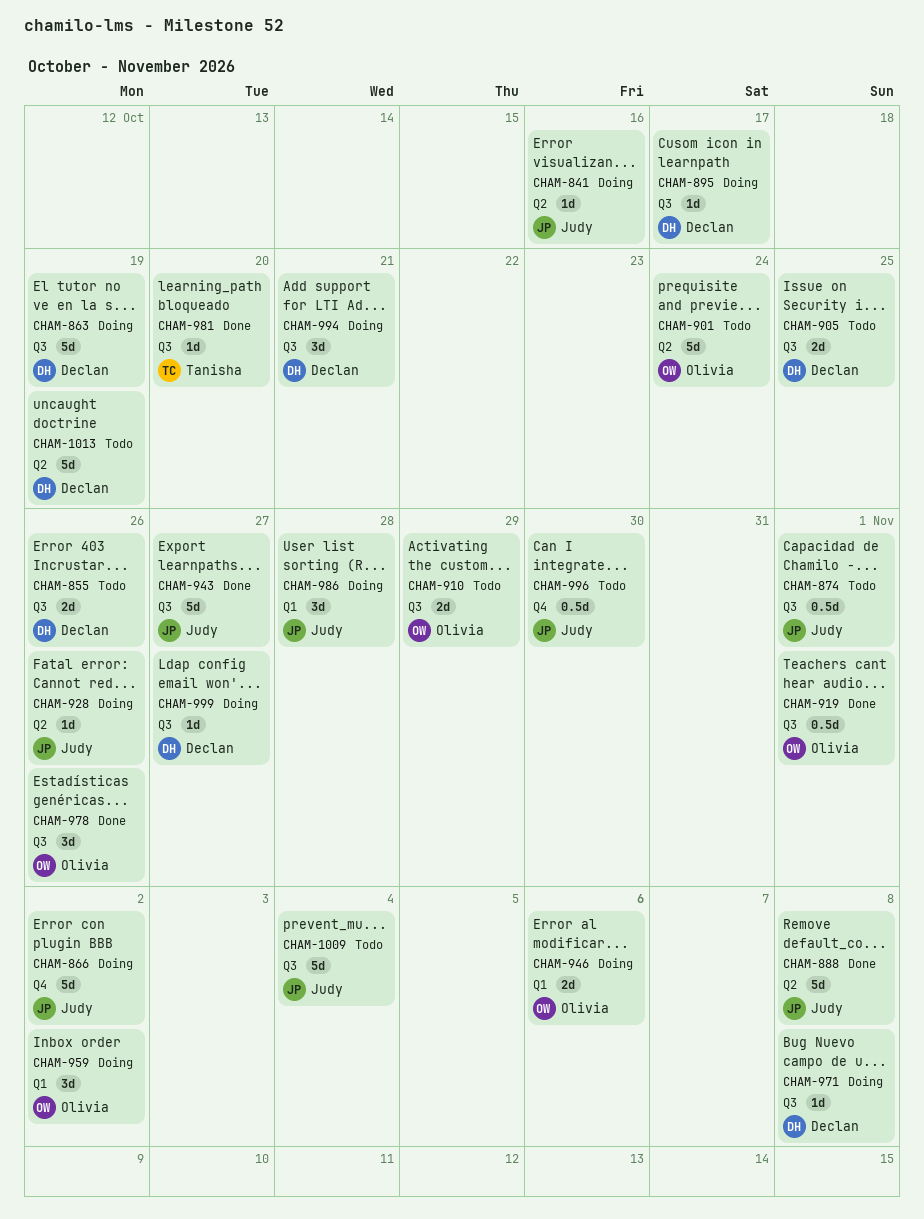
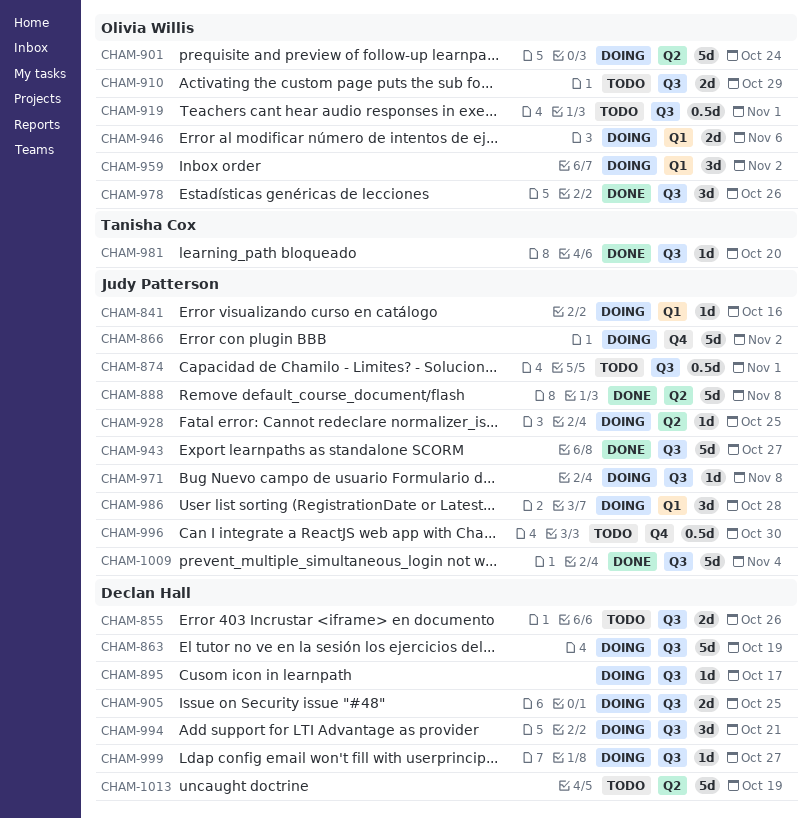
CHAM-841, label: Q2 -> Q1
CHAM-901, status: Todo -> Doing
CHAM-905, status: Todo -> Doing
CHAM-919, status: Done -> Todo
CHAM-928, due: Oct 26 -> Oct 25
CHAM-971, owner: Declan Hall -> Judy Patterson
CHAM-1009, status: Todo -> Done

